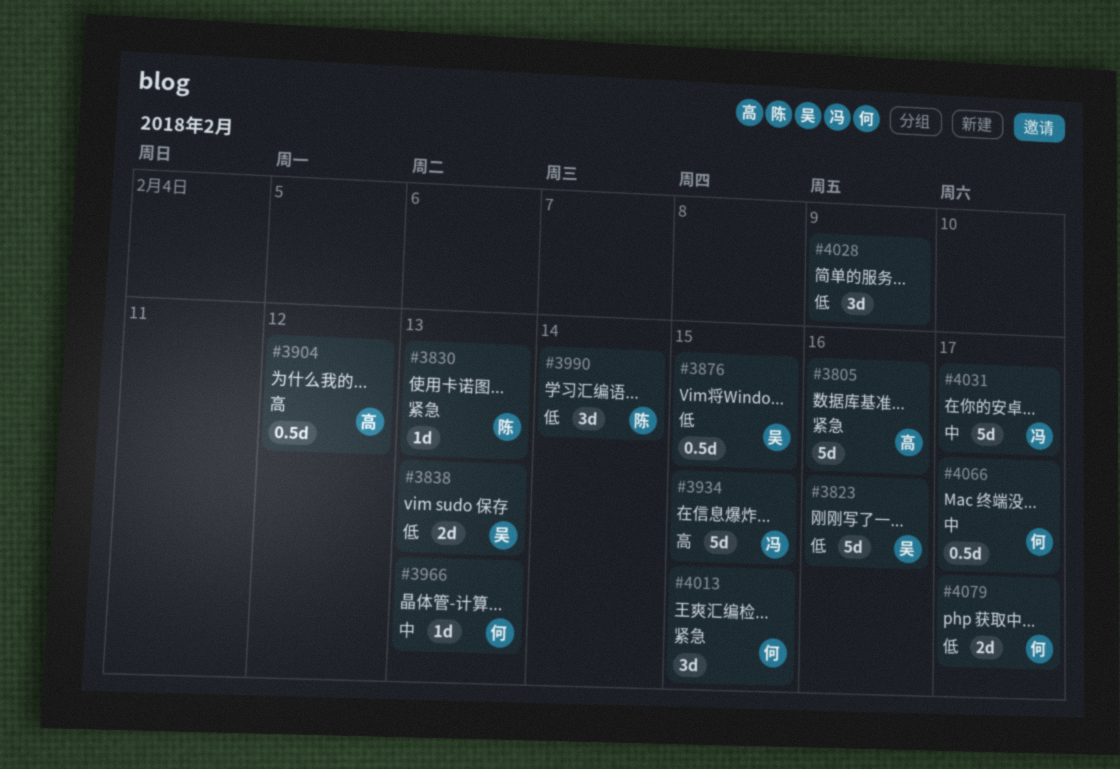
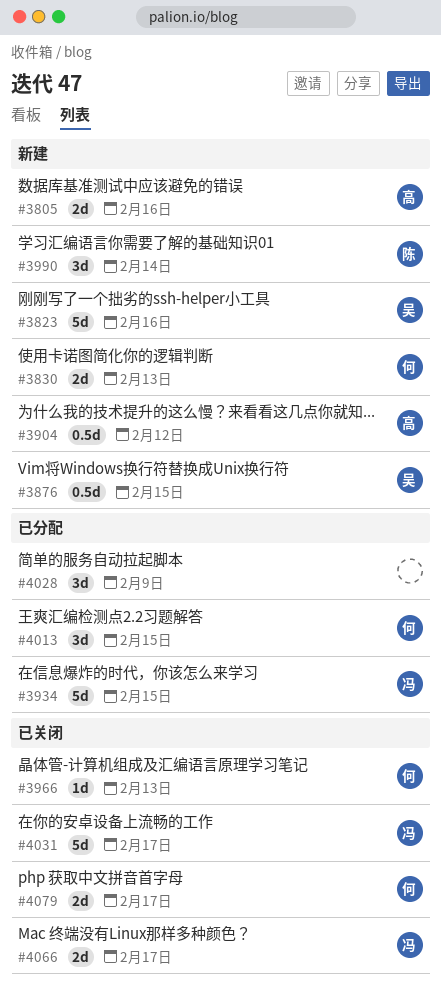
#3805, estimate: 5d -> 2d
#3830, owner: 陈 -> 何
#3830, estimate: 1d -> 2d
#3838: present -> none
#4066, owner: 何 -> 冯
#4066, estimate: 0.5d -> 2d

